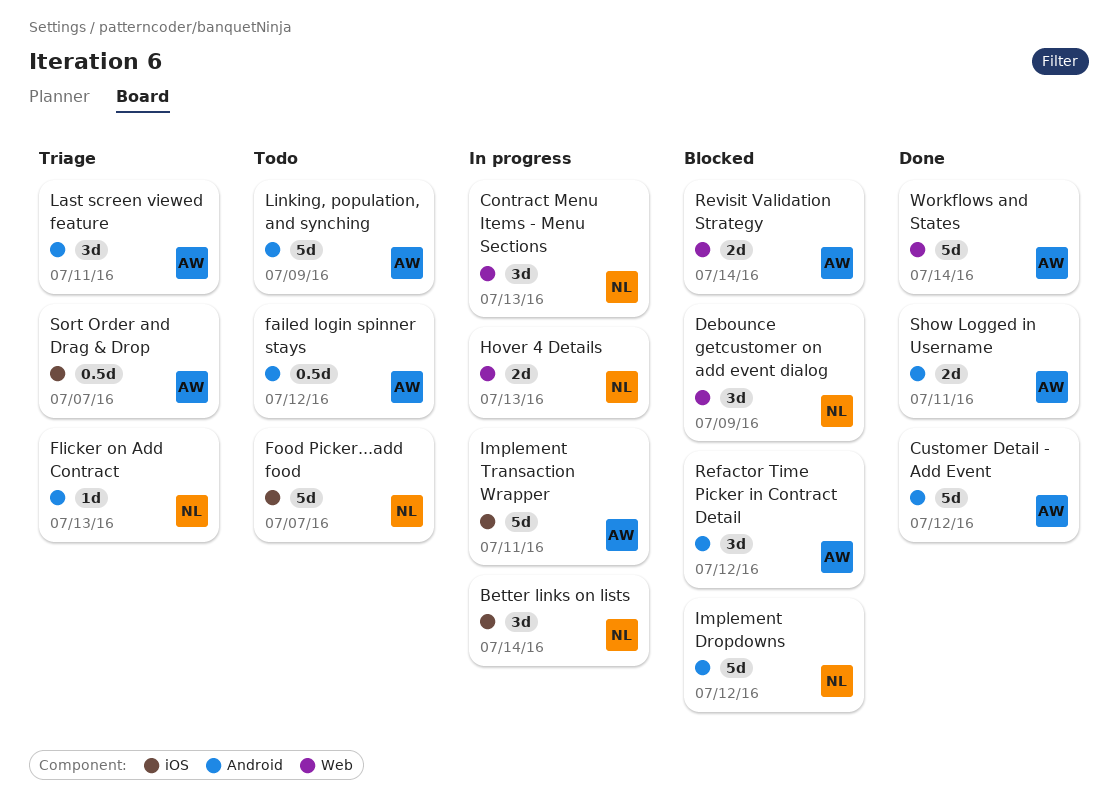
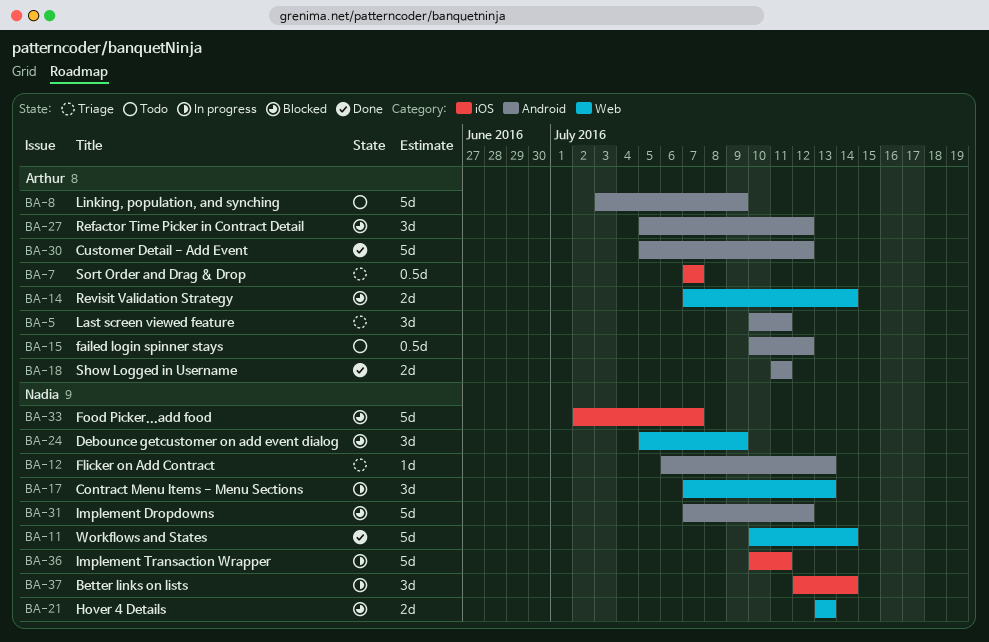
Food Picker...add food, status: Todo -> Blocked
Hover 4 Details, status: In progress -> Blocked
Implement Transaction Wrapper, owner: Arthur -> Nadia
Workflows and States, owner: Arthur -> Nadia

